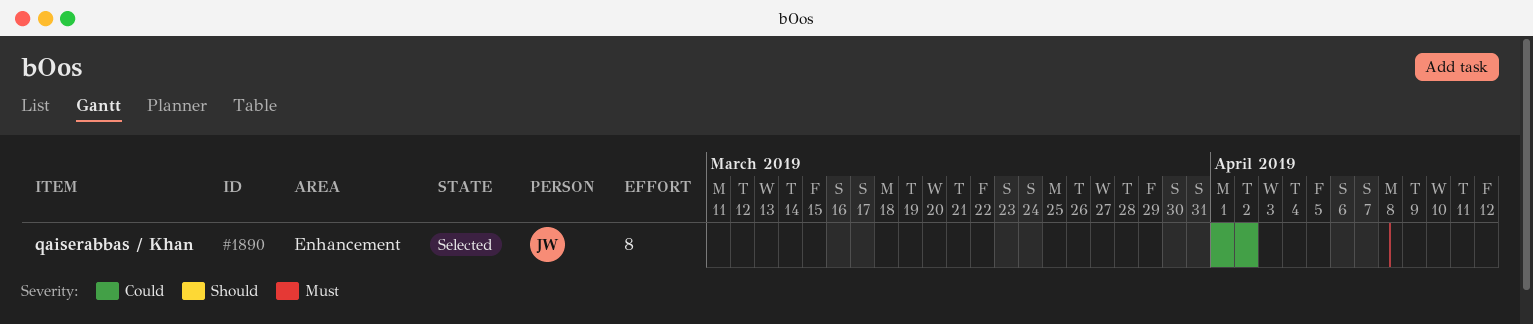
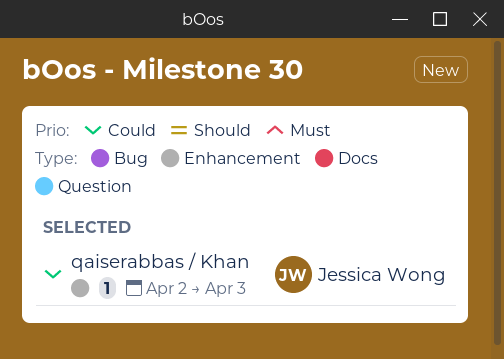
qaiserabbas / Khan, estimate: 8 -> 1
qaiserabbas / Khan, start: Apr 1 -> Apr 2
qaiserabbas / Khan, due: Apr 2 -> Apr 3

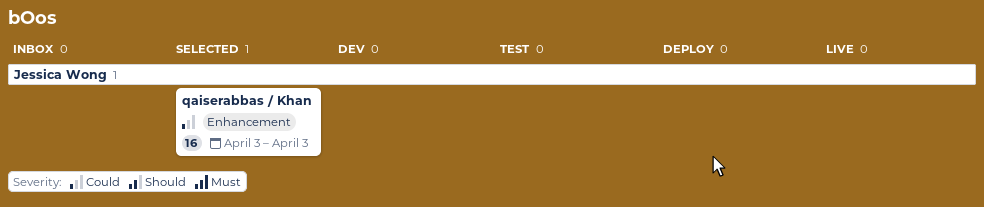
qaiserabbas / Khan, estimate: 1 -> 16
qaiserabbas / Khan, start: Apr 2 -> Apr 3

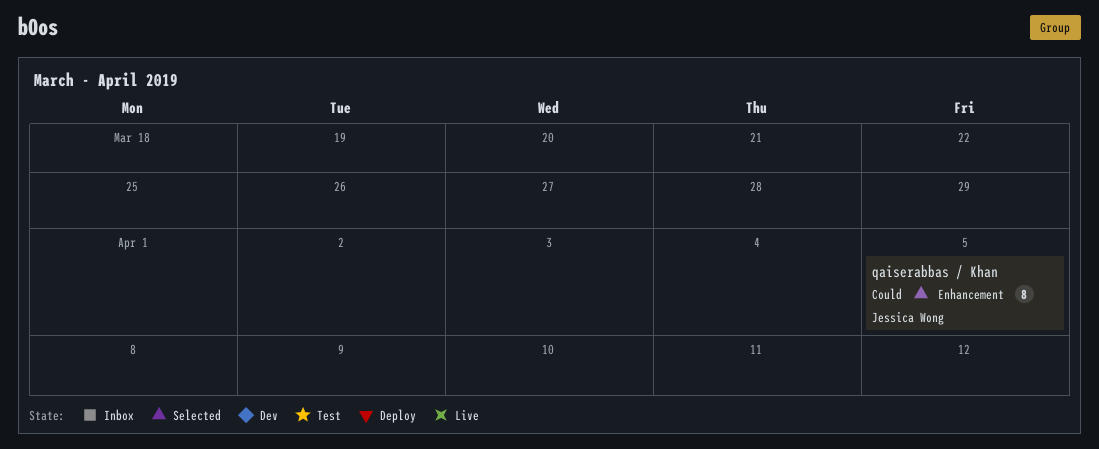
qaiserabbas / Khan, estimate: 16 -> 8
qaiserabbas / Khan, due: Apr 3 -> Apr 5

